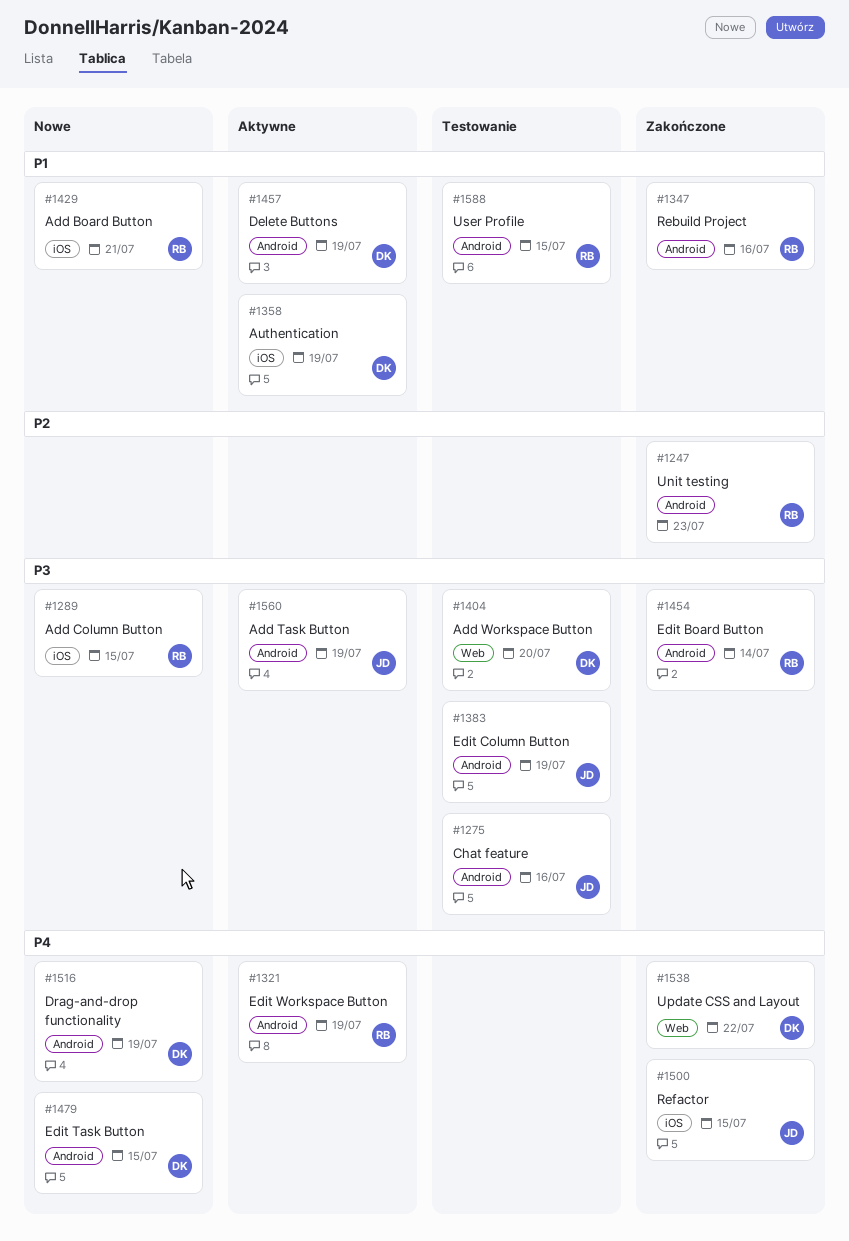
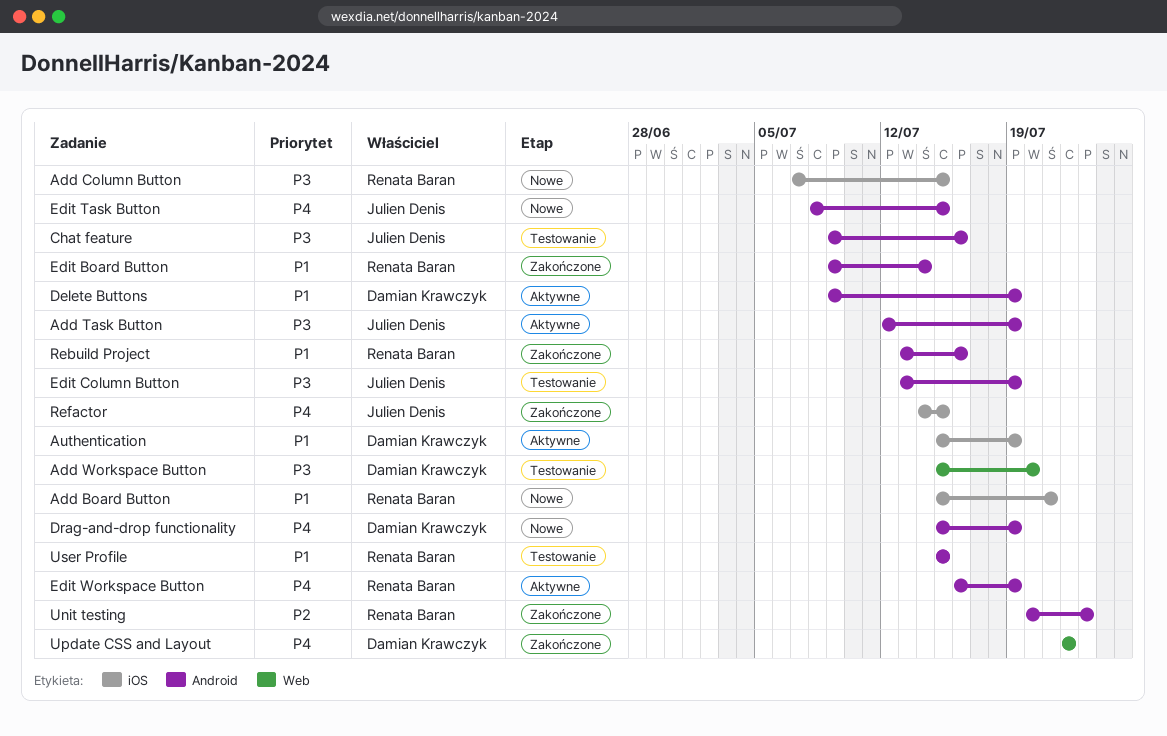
Edit Board Button, priority: P3 -> P1
Edit Task Button, owner: Damian Krawczyk -> Julien Denis

